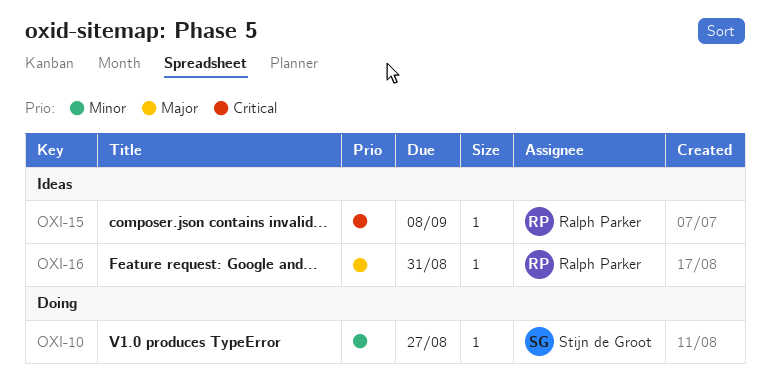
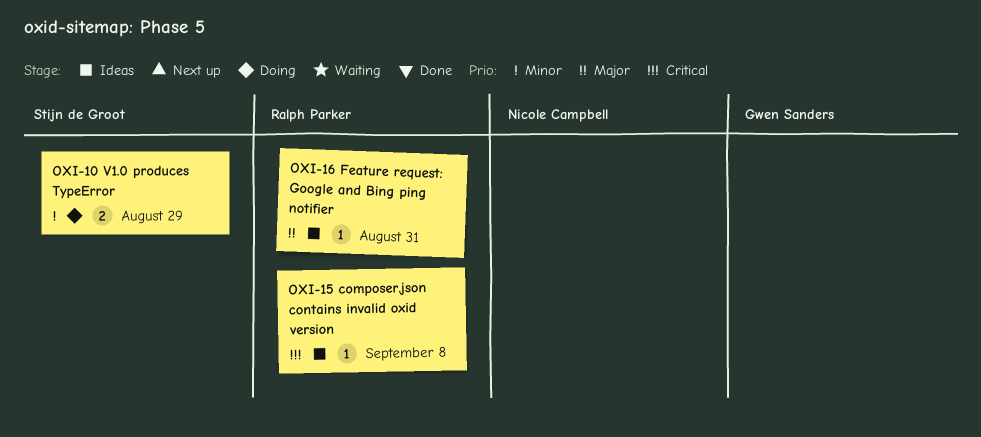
OXI-10, estimate: 1 -> 2
OXI-10, due: Aug 27 -> Aug 29

